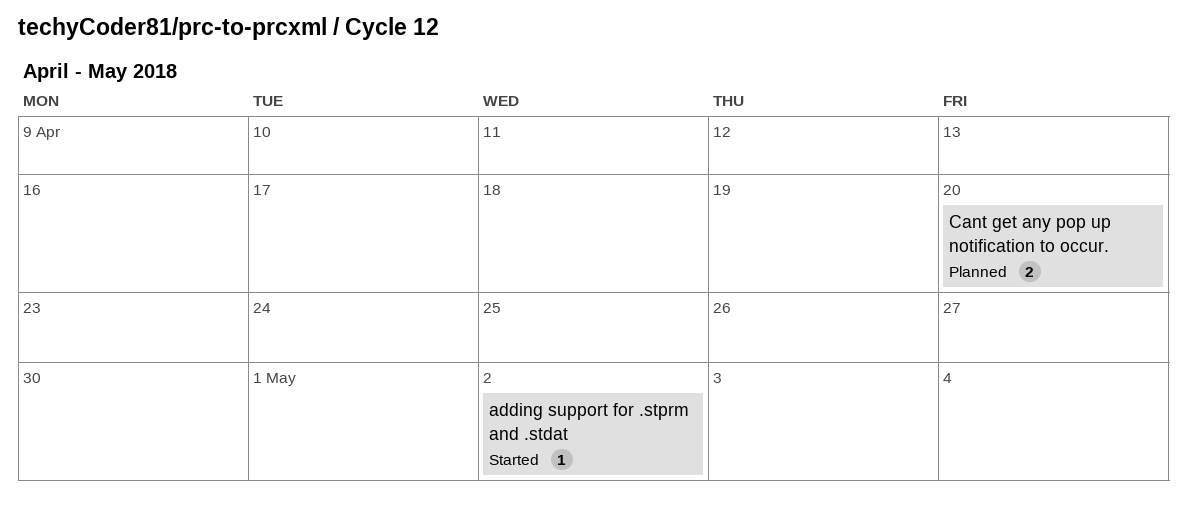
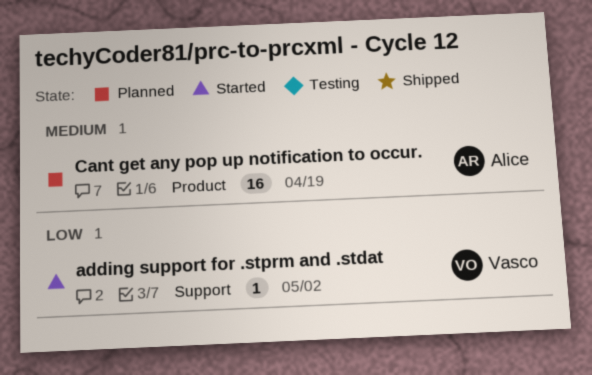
Cant get any pop up notification to occur., estimate: 2 -> 16
Cant get any pop up notification to occur., due: Apr 20 -> Apr 19

